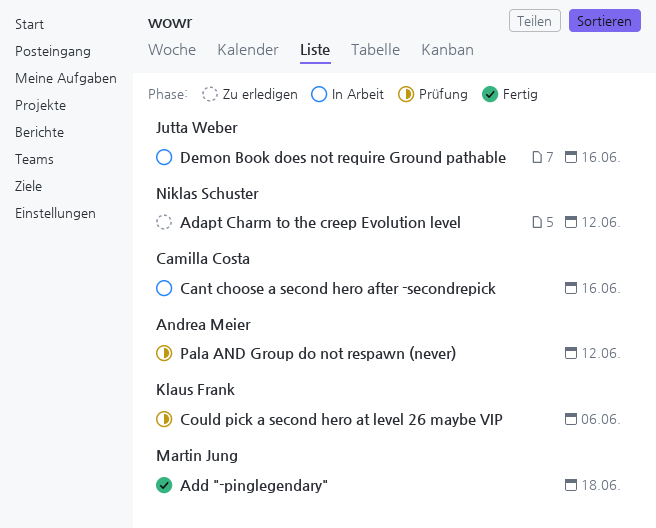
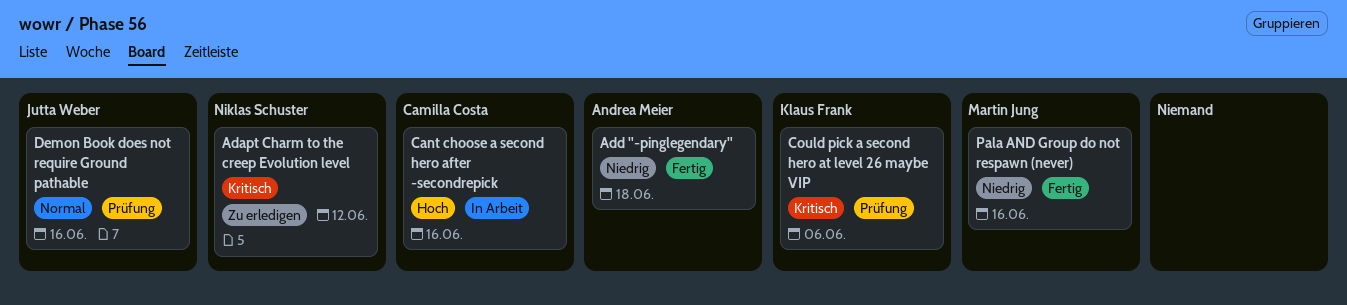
Add "-pinglegendary", owner: Martin Jung -> Andrea Meier
Demon Book does not require Ground pathable, status: In Arbeit -> Prüfung
Pala AND Group do not respawn (never), status: Prüfung -> Fertig
Pala AND Group do not respawn (never), owner: Andrea Meier -> Martin Jung
Pala AND Group do not respawn (never), due: Jun 12 -> Jun 16

